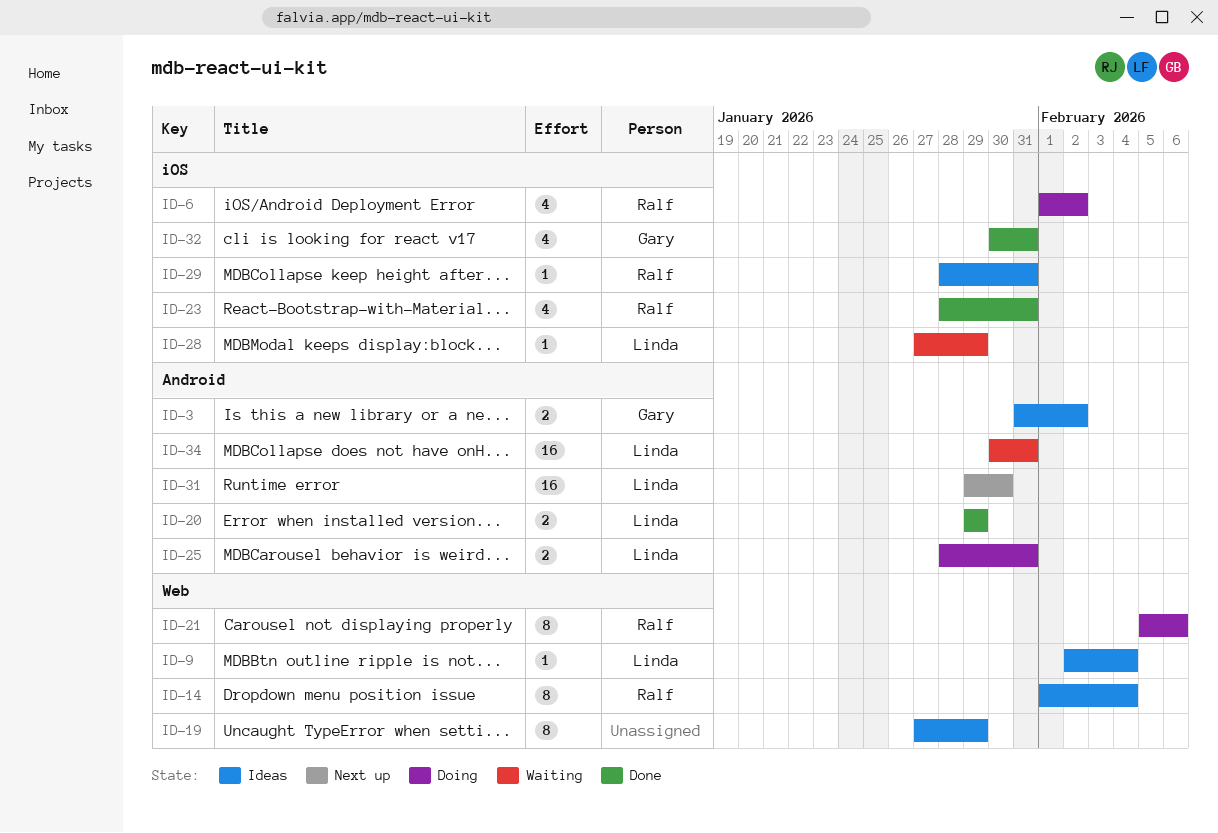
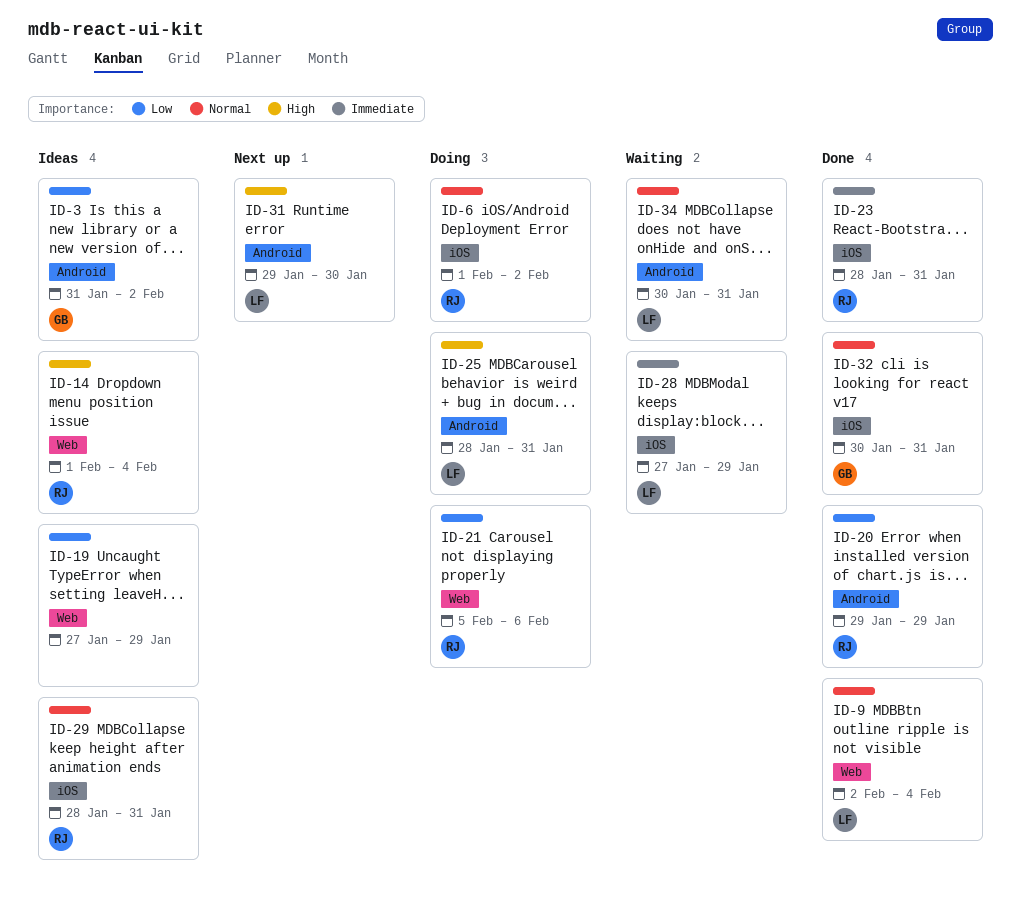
ID-9, status: Ideas -> Done
ID-20, owner: Linda -> Ralf

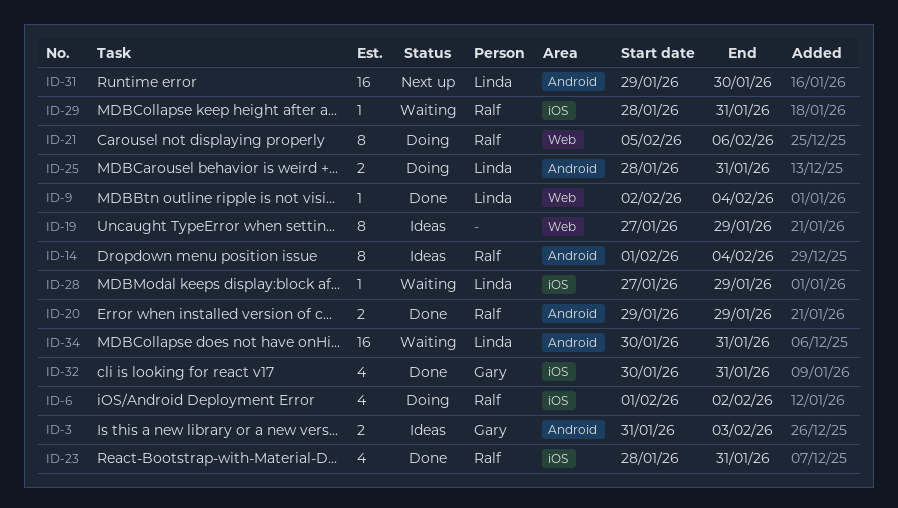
ID-3, due: Feb 2 -> Feb 3
ID-14, label: Web -> Android
ID-29, status: Ideas -> Waiting

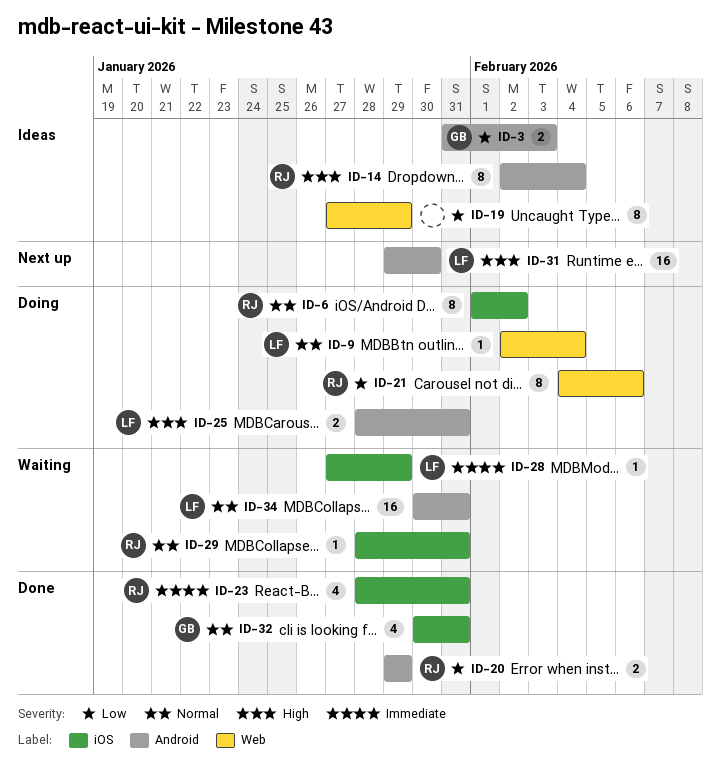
ID-6, estimate: 4 -> 8
ID-9, status: Done -> Doing
ID-14, start: Feb 1 -> Feb 2
ID-21, start: Feb 5 -> Feb 4

